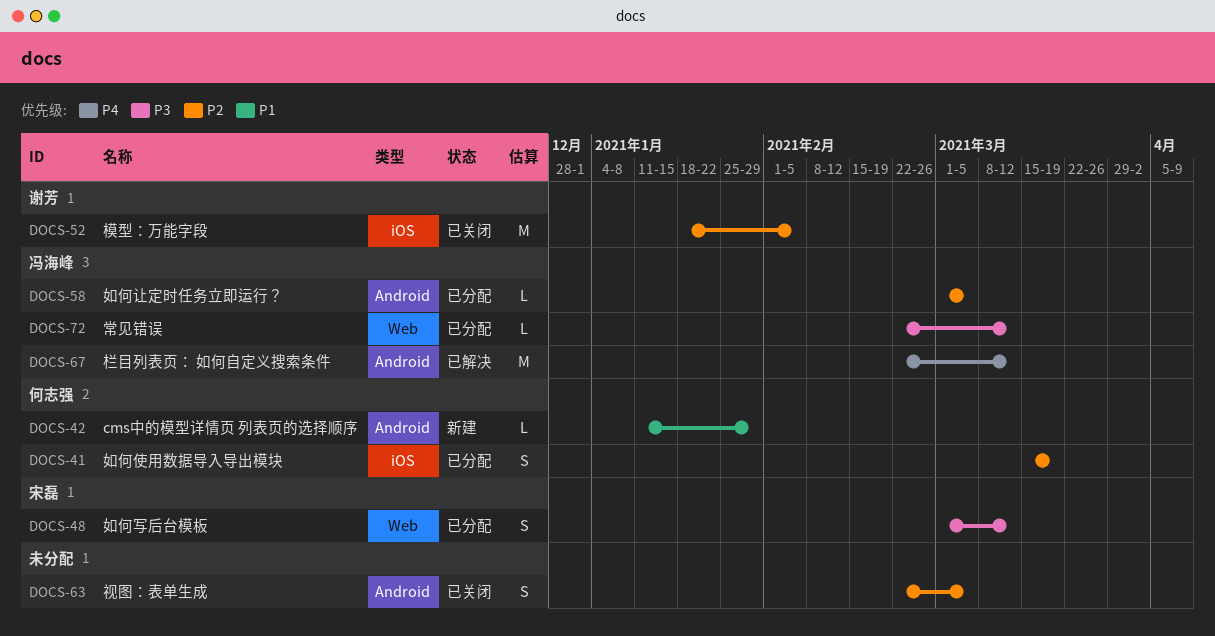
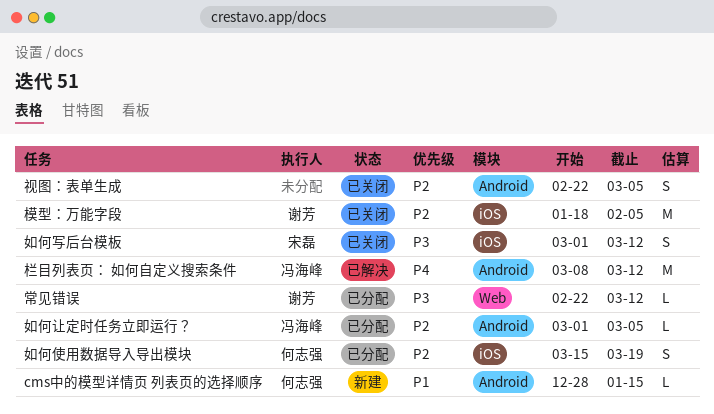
cms中的模型详情页 列表页的选择顺序, start: Jan 11 -> Dec 28
cms中的模型详情页 列表页的选择顺序, due: Jan 29 -> Jan 15
如何写后台模板, status: 已分配 -> 已关闭
如何写后台模板, label: Web -> iOS
常见错误, owner: 冯海峰 -> 谢芳
栏目列表页： 如何自定义搜索条件, start: Feb 22 -> Mar 8

